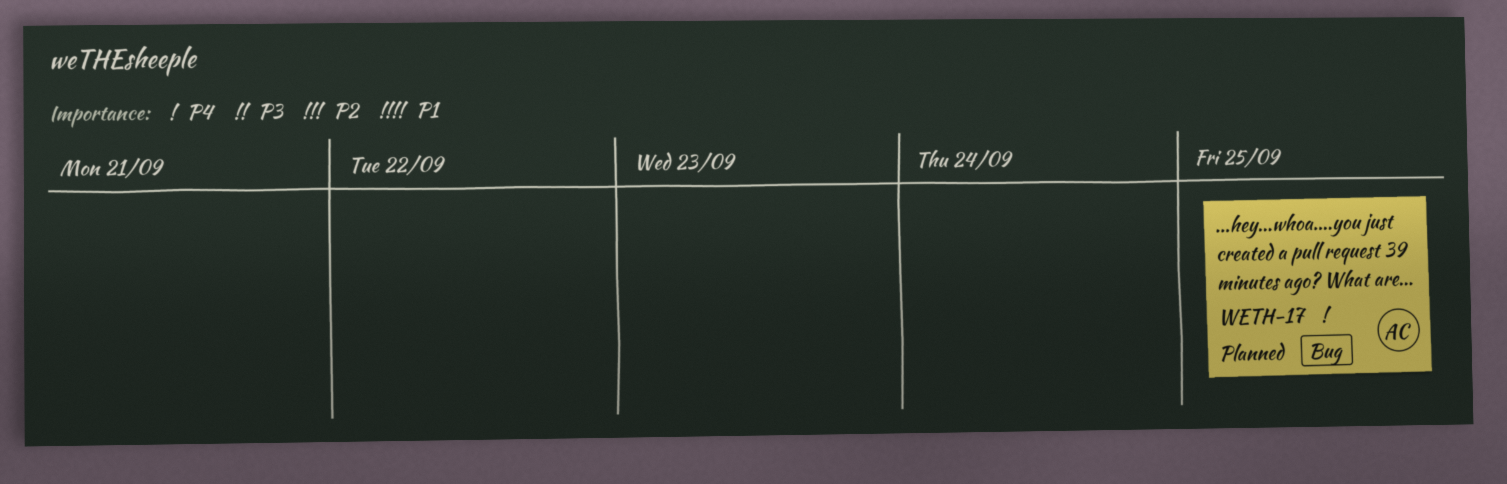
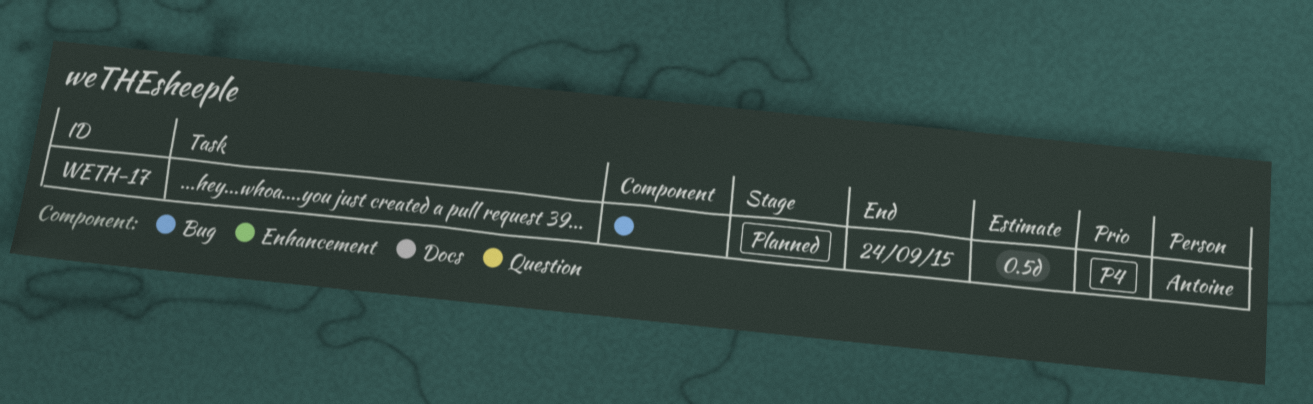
WETH-17, due: Sep 25 -> Sep 24

